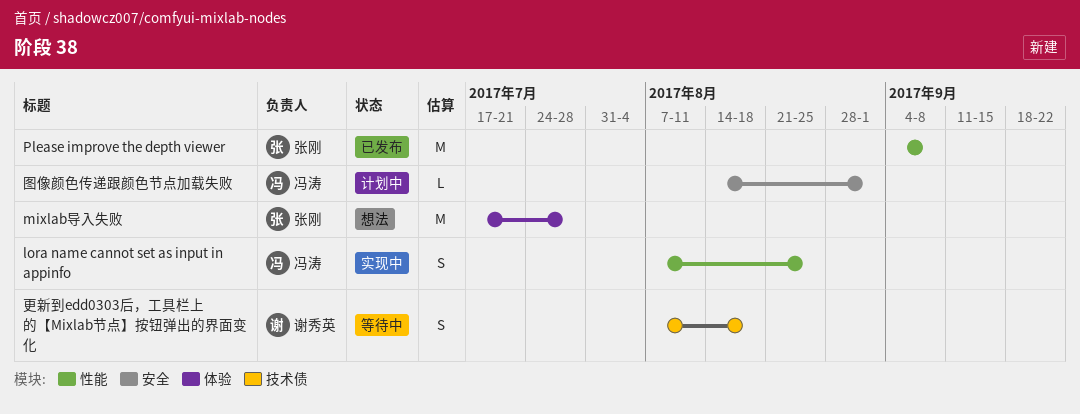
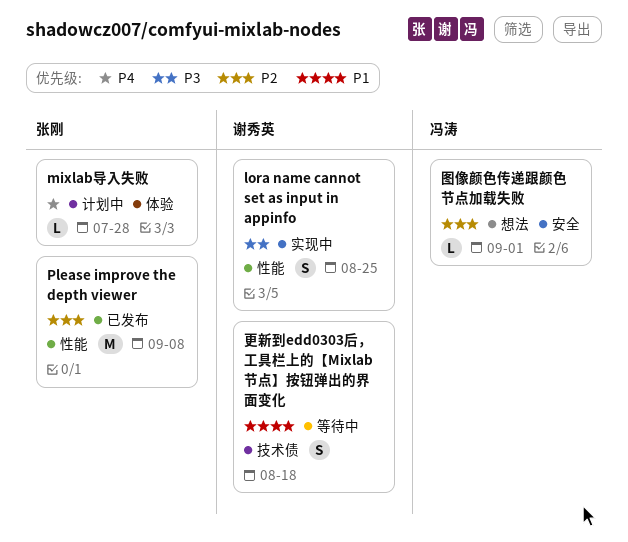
lora name cannot set as input in appinfo, owner: 冯涛 -> 谢秀英
mixlab导入失败, status: 想法 -> 计划中
mixlab导入失败, estimate: M -> L
图像颜色传递跟颜色节点加载失败, status: 计划中 -> 想法

